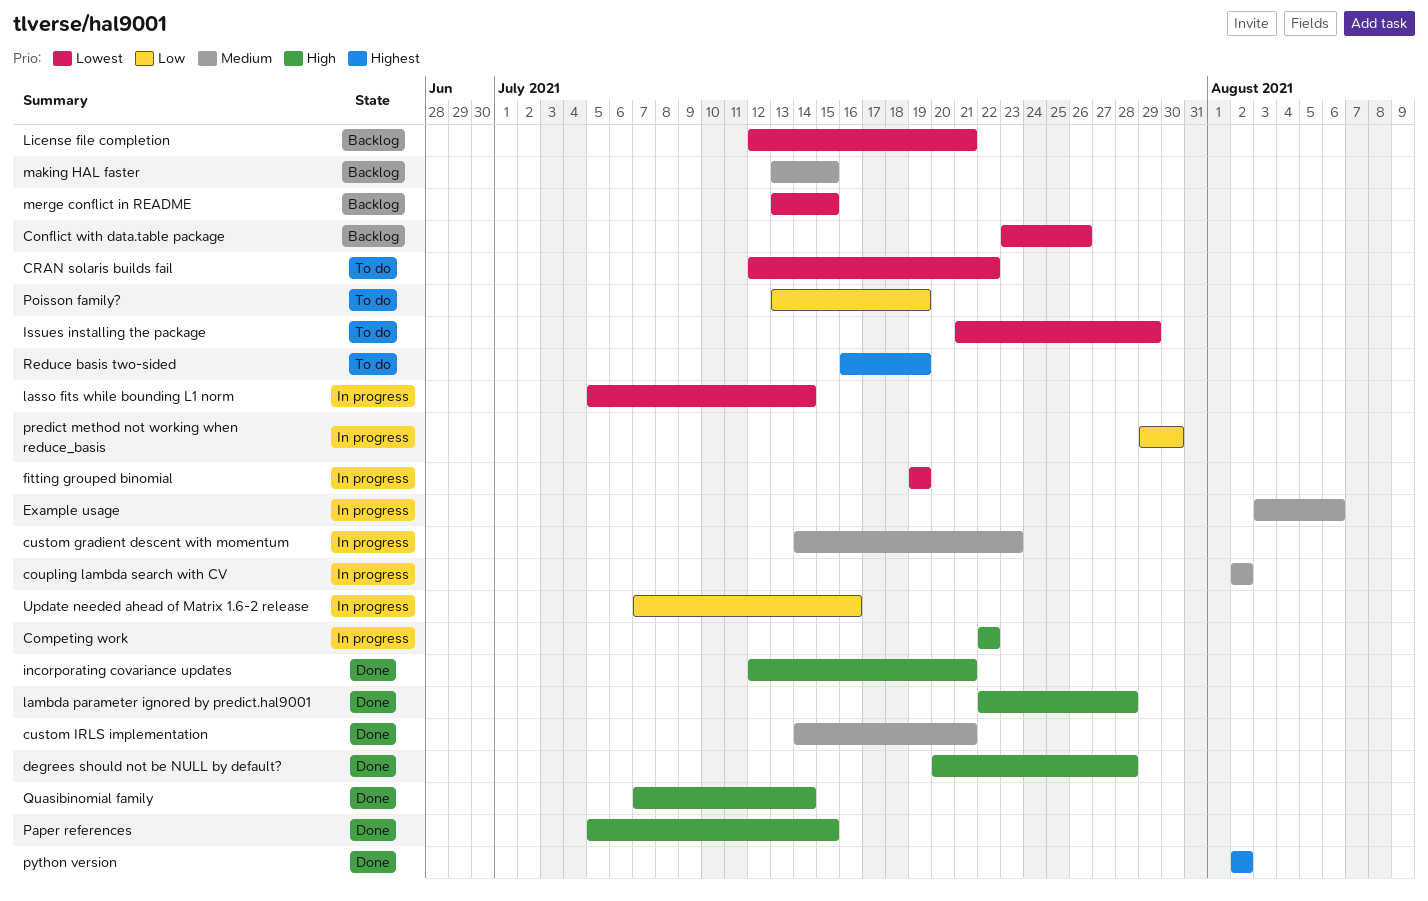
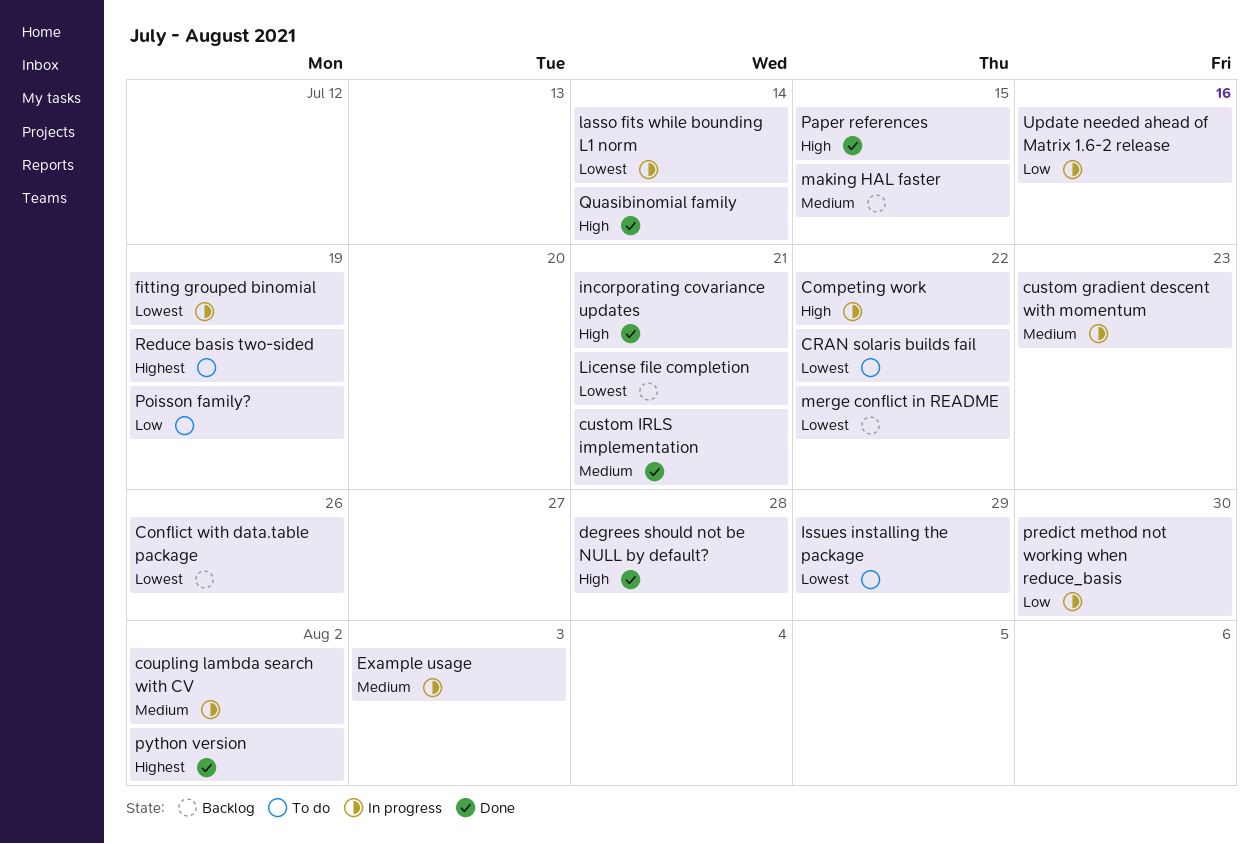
Example usage, due: Aug 6 -> Aug 3
lambda parameter ignored by predict.hal9001: present -> none
merge conflict in README, due: Jul 15 -> Jul 22

